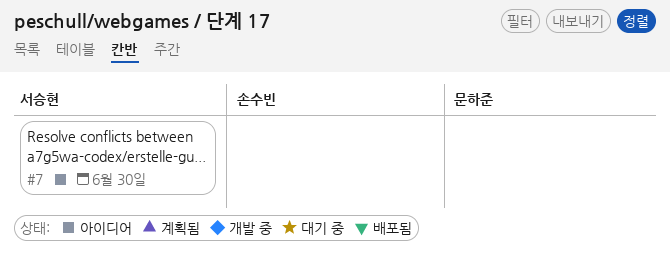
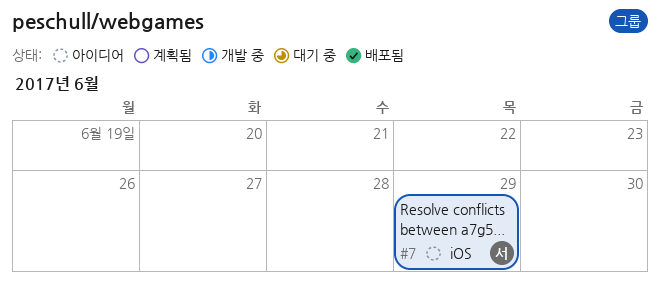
#7, due: Jun 30 -> Jun 29

